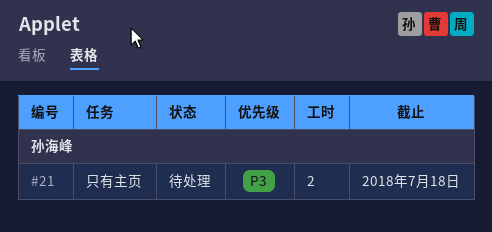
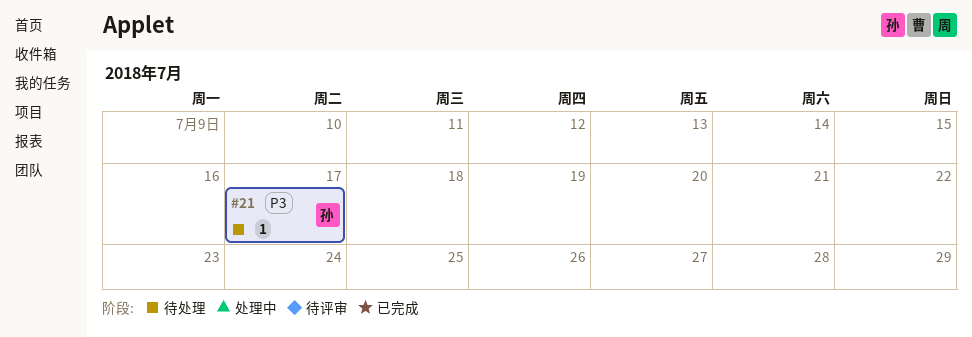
#21, estimate: 2 -> 1
#21, due: Jul 18 -> Jul 17

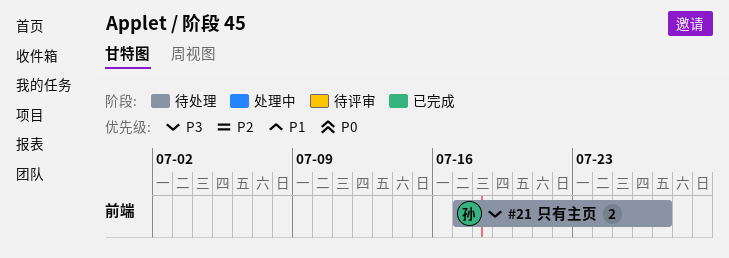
#21, estimate: 1 -> 2
#21, due: Jul 17 -> Jul 27

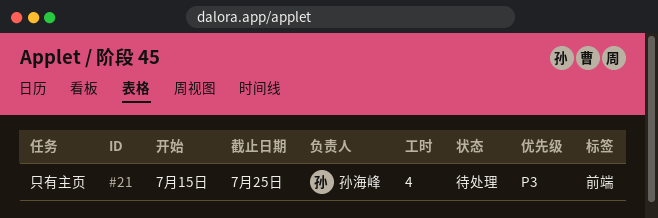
#21, estimate: 2 -> 4
#21, start: Jul 17 -> Jul 15
#21, due: Jul 27 -> Jul 25

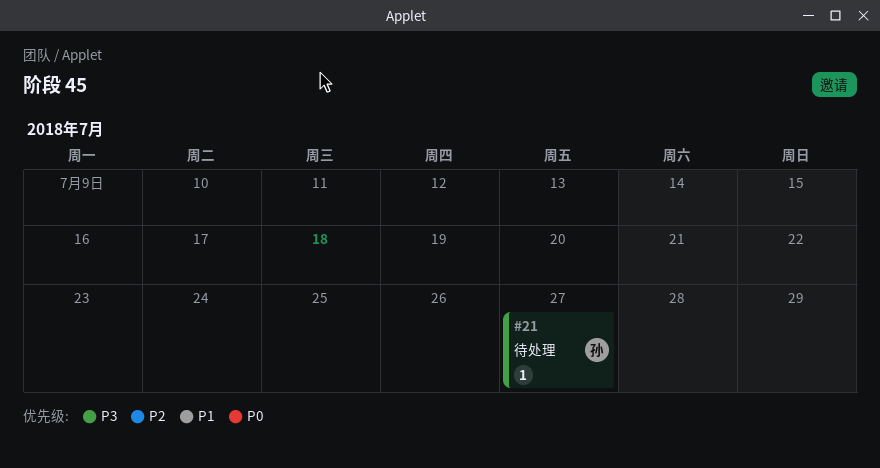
#21, estimate: 4 -> 1
#21, due: Jul 25 -> Jul 27

